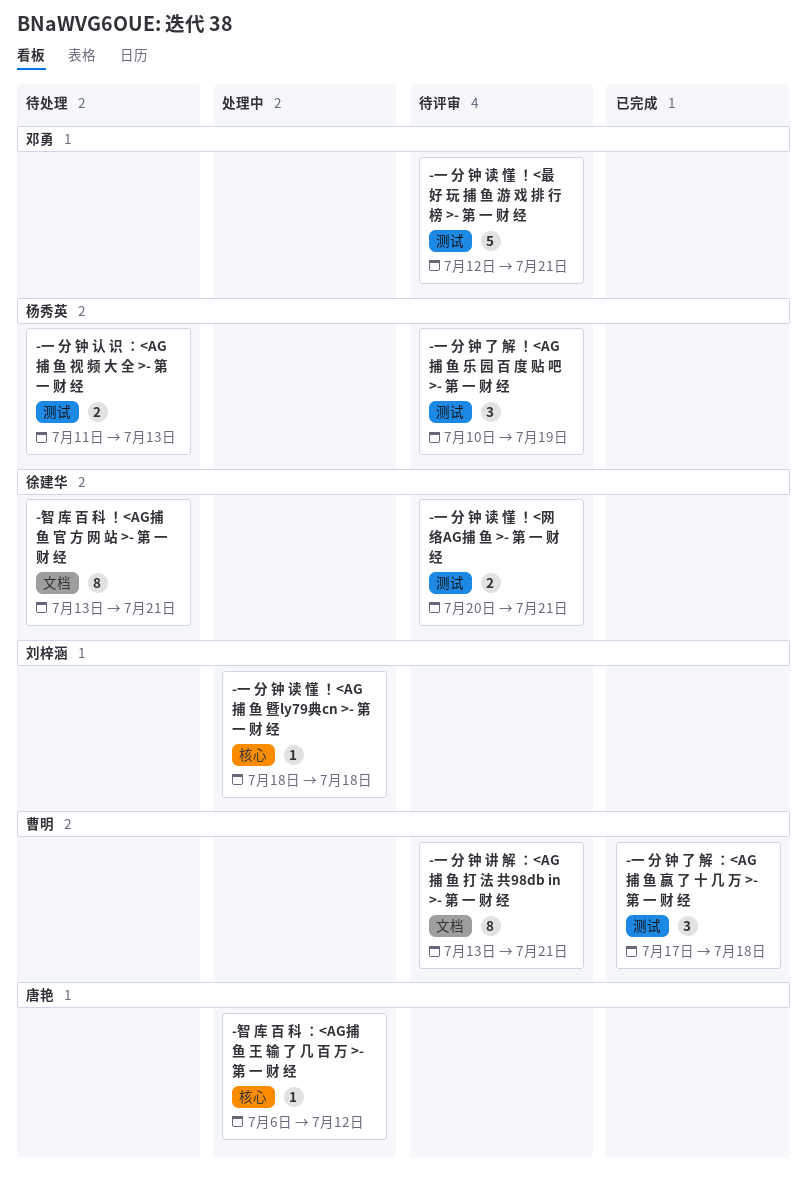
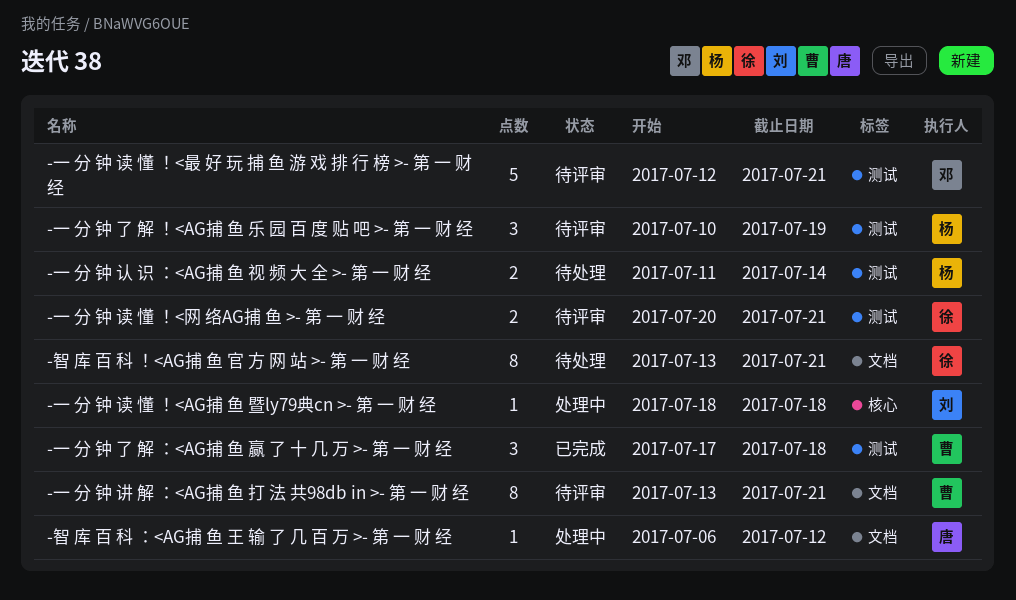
-一 分 钟 认 识 ：<AG捕 鱼 视 频 大 全 >- 第 一 财 经, due: Jul 13 -> Jul 14
-智 库 百 科 ：<AG捕 鱼 王 输 了 几 百 万 >- 第 一 财 经, label: 核心 -> 文档

